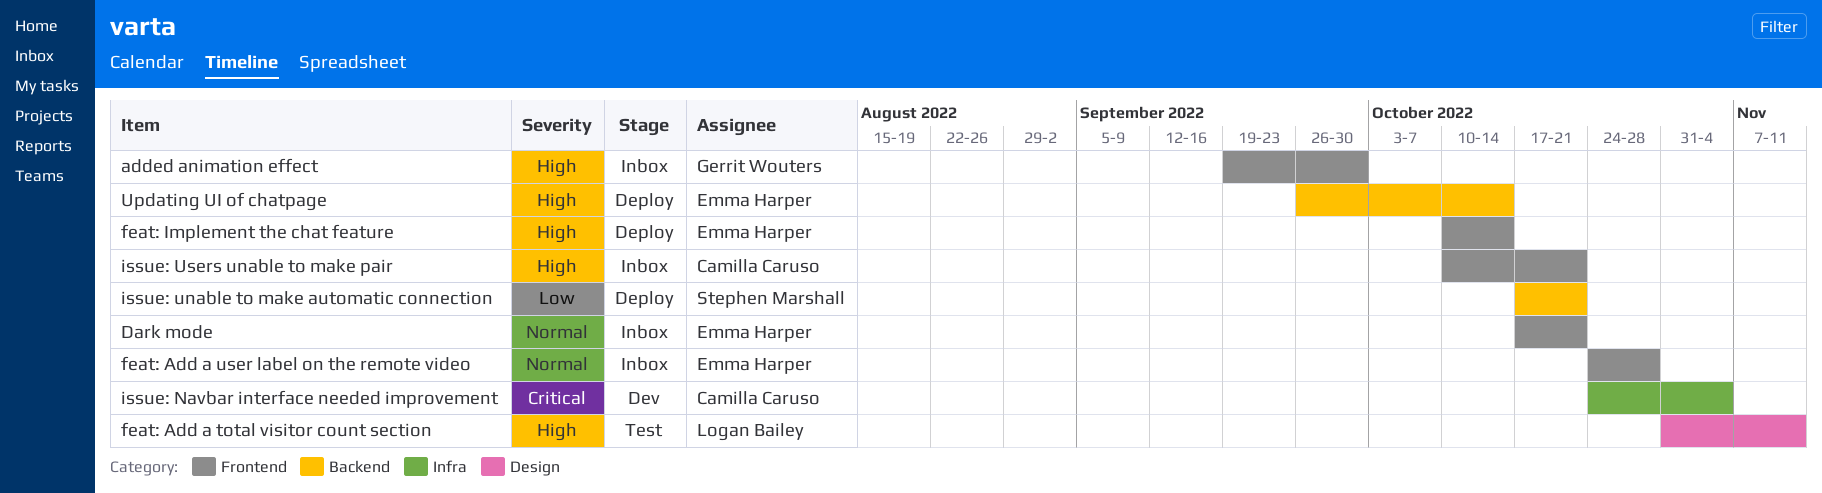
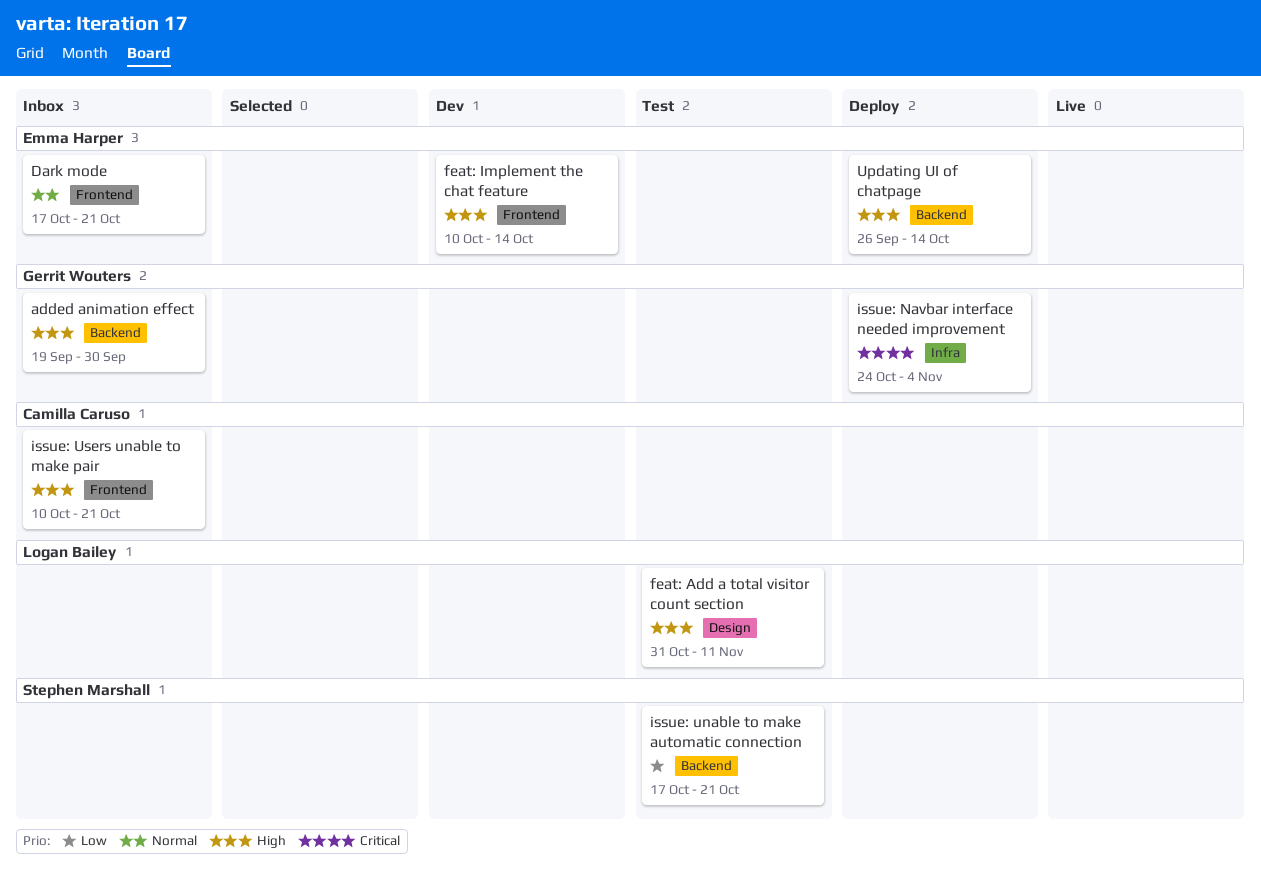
added animation effect, label: Frontend -> Backend
feat: Add a user label on the remote video: present -> none
feat: Implement the chat feature, status: Deploy -> Dev
issue: Navbar interface needed improvement, status: Dev -> Deploy
issue: Navbar interface needed improvement, owner: Camilla Caruso -> Gerrit Wouters
issue: unable to make automatic connection, status: Deploy -> Test

